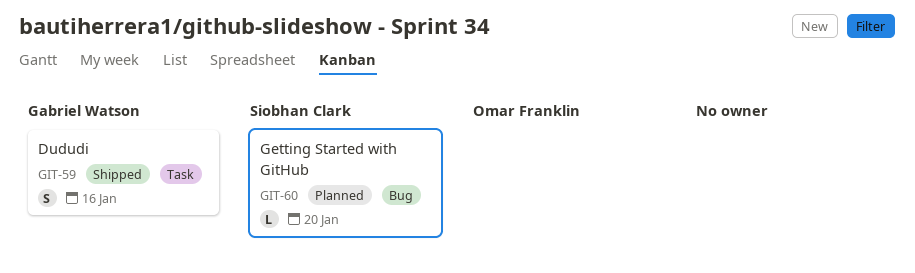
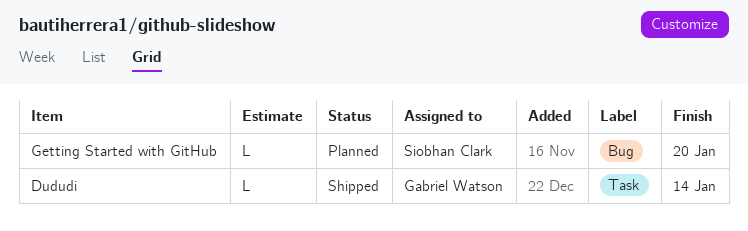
Dududi, estimate: S -> L
Dududi, due: Jan 16 -> Jan 14

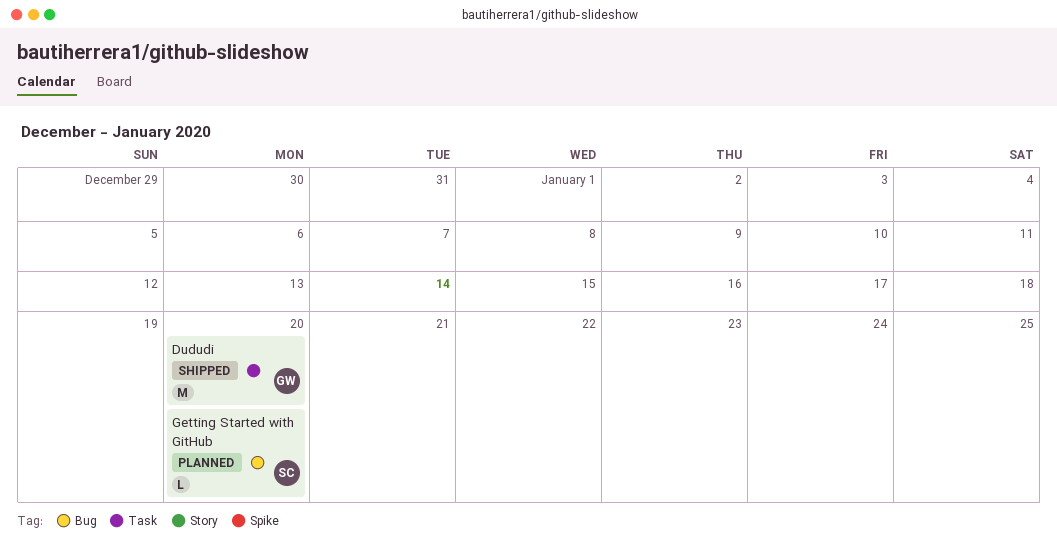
Dududi, estimate: L -> M
Dududi, due: Jan 14 -> Jan 20

